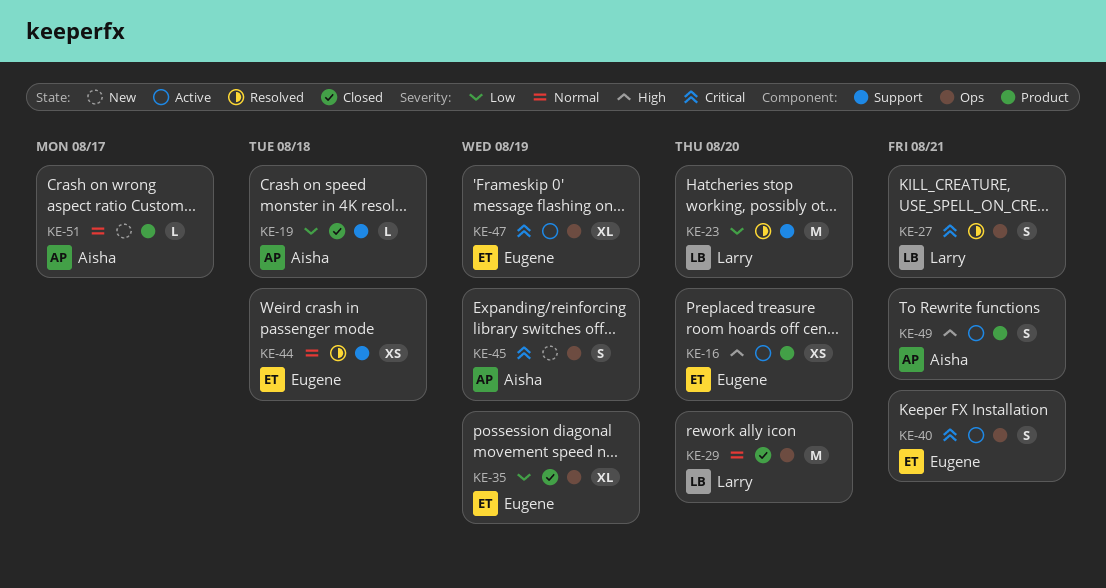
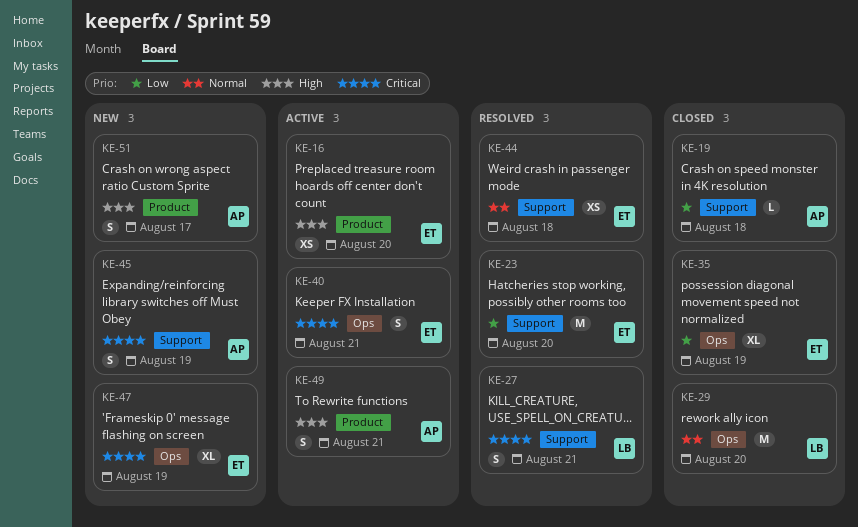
KE-23, owner: Larry -> Eugene
KE-27, label: Ops -> Support
KE-45, label: Ops -> Support
KE-47, status: Active -> New
KE-51, priority: Normal -> High
KE-51, estimate: L -> S

